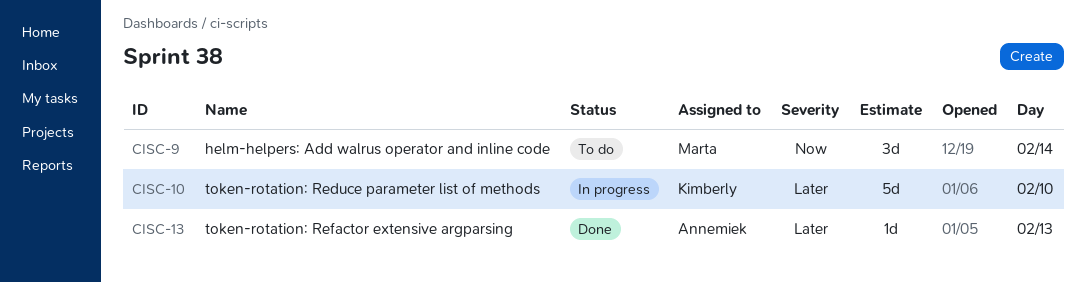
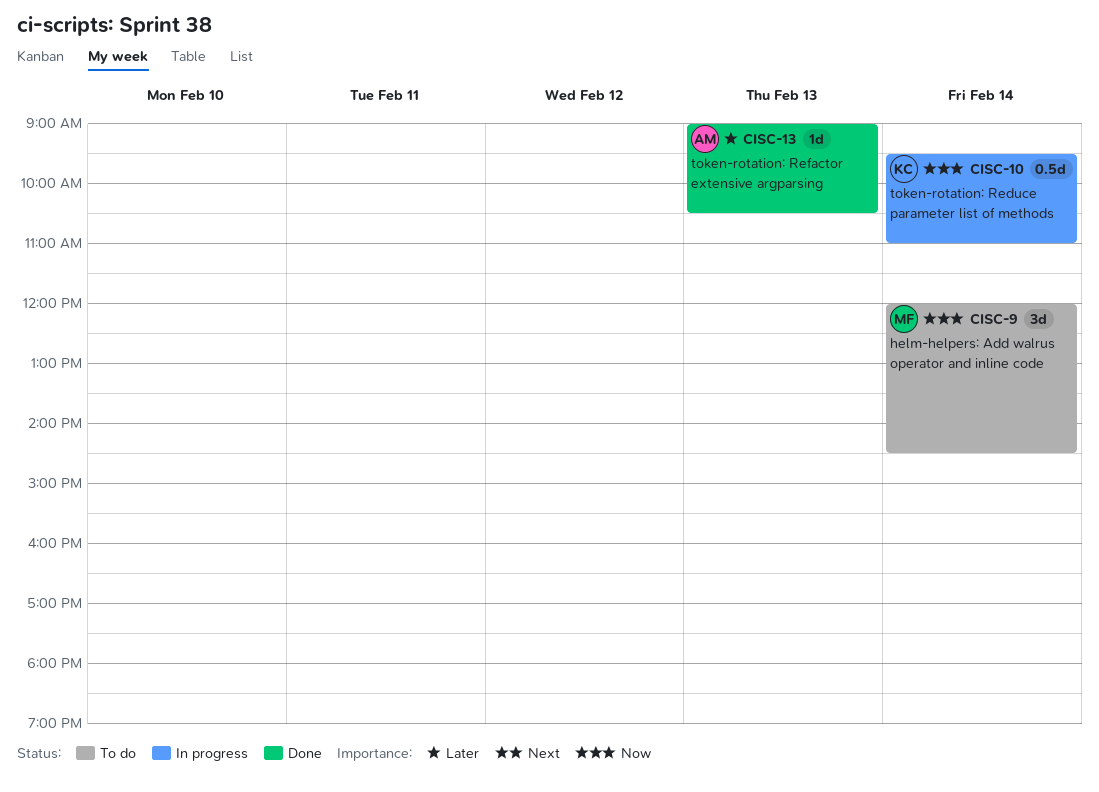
CISC-10, priority: Later -> Now
CISC-10, estimate: 5d -> 0.5d
CISC-10, day: Feb 10 -> Feb 14

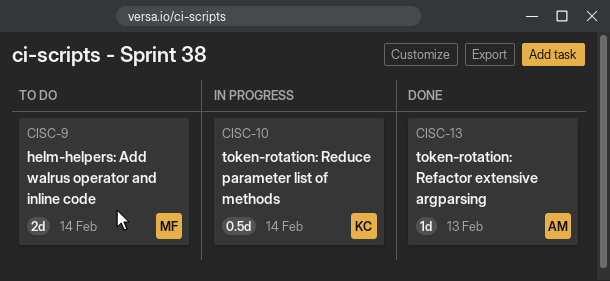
CISC-9, estimate: 3d -> 2d

